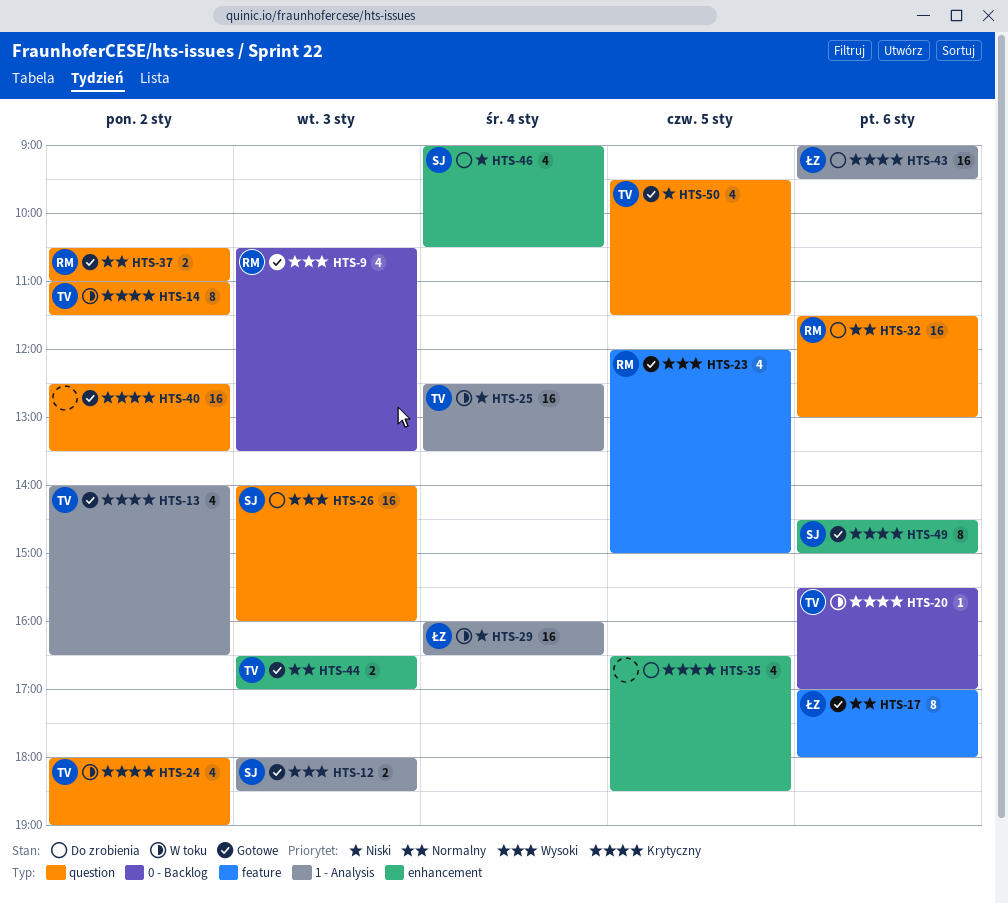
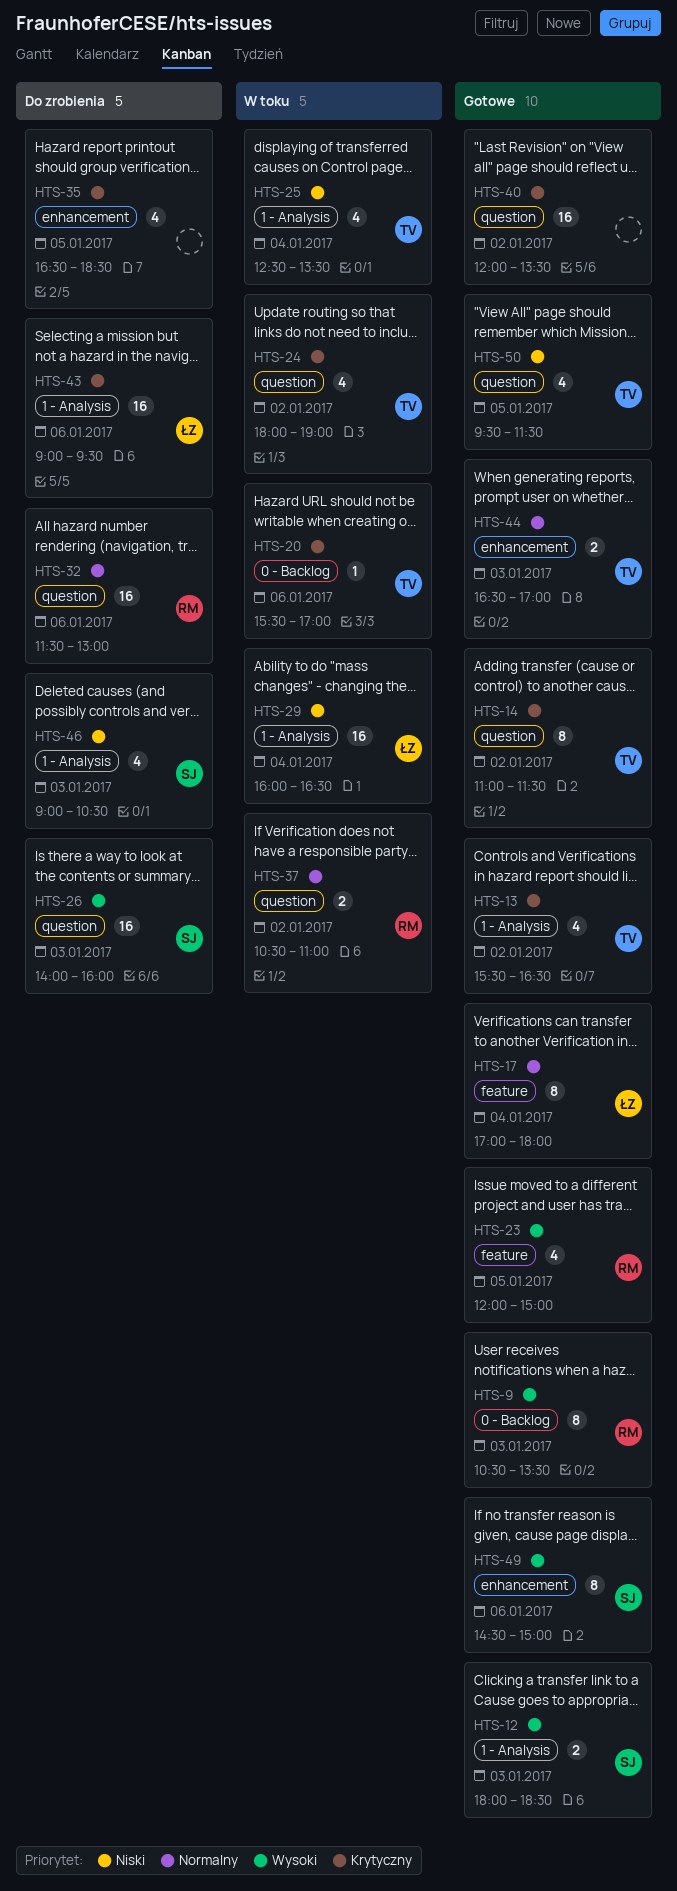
HTS-9, estimate: 4 -> 8
HTS-13, begins: 14:00 -> 15:30
HTS-14, status: W toku -> Gotowe
HTS-17, day: Jan 6 -> Jan 4
HTS-25, estimate: 16 -> 4
HTS-37, status: Gotowe -> W toku
HTS-40, begins: 12:30 -> 12:00
HTS-46, label: enhancement -> 1 - Analysis
HTS-46, day: Jan 4 -> Jan 3
HTS-49, priority: Krytyczny -> Wysoki

